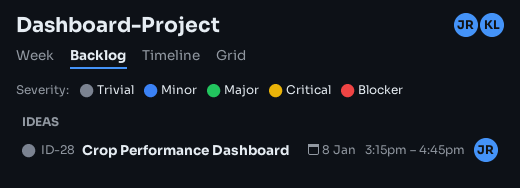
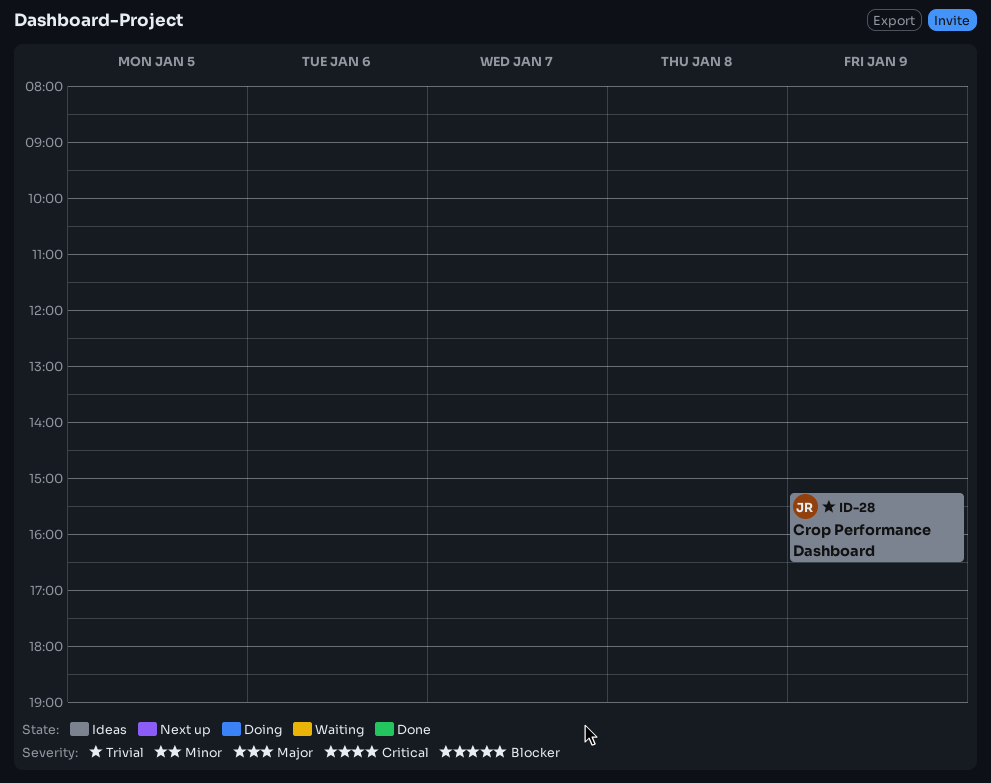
ID-28, day: Jan 8 -> Jan 9
ID-28, ends: 16:45 -> 16:30

